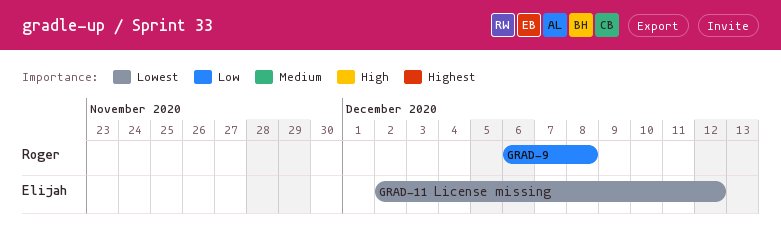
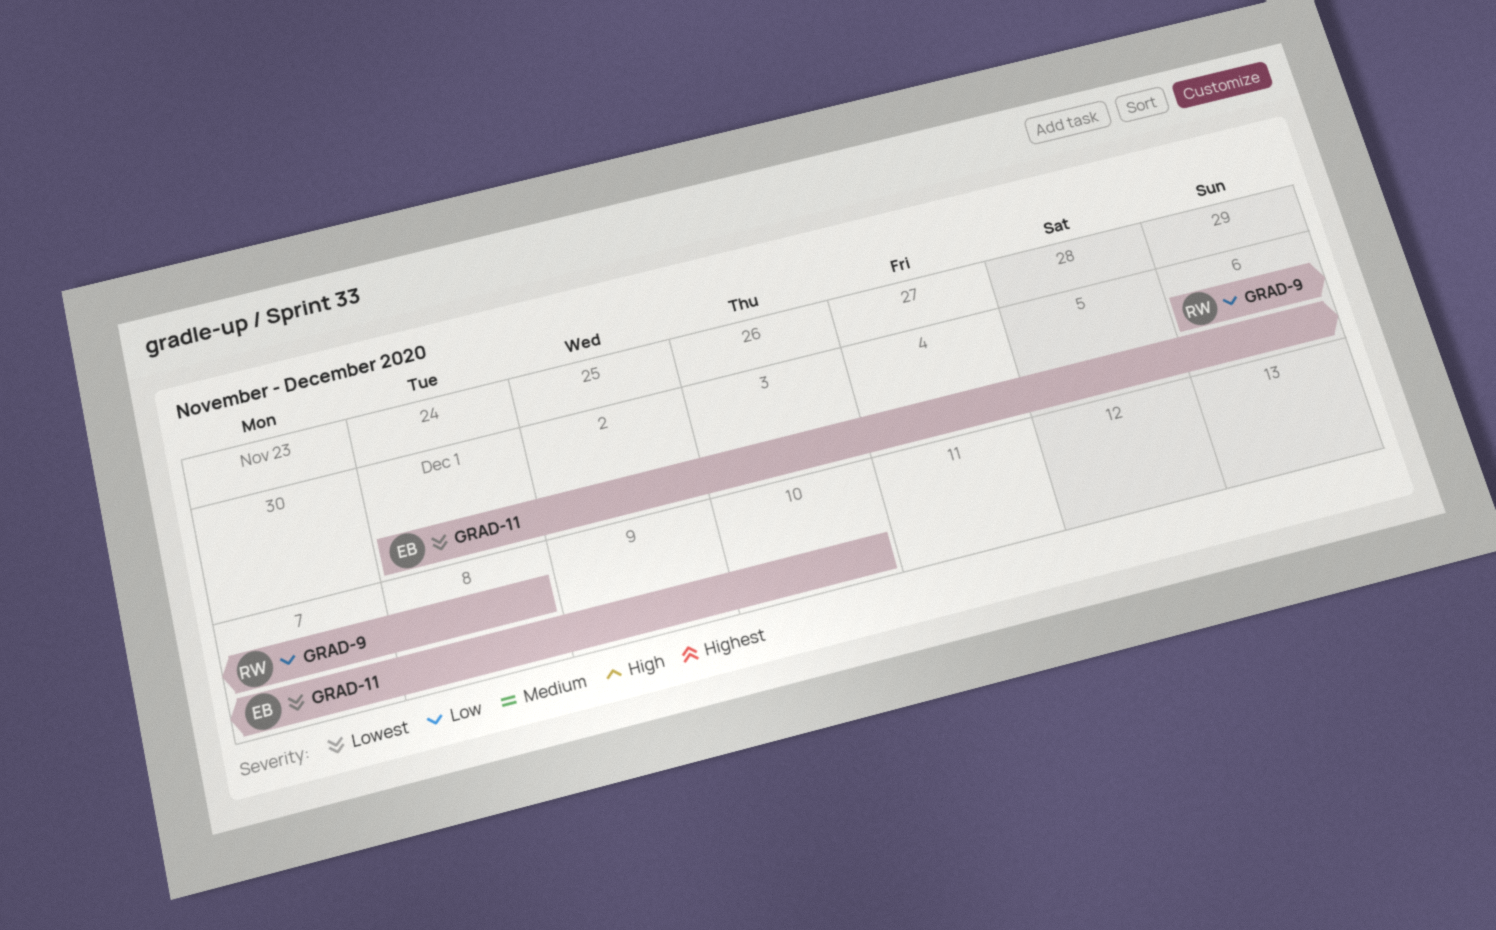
GRAD-11, start: Dec 2 -> Dec 1
GRAD-11, due: Dec 12 -> Dec 10

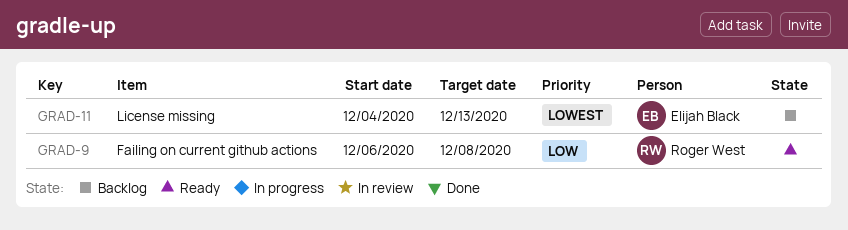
GRAD-11, start: Dec 1 -> Dec 4
GRAD-11, due: Dec 10 -> Dec 13

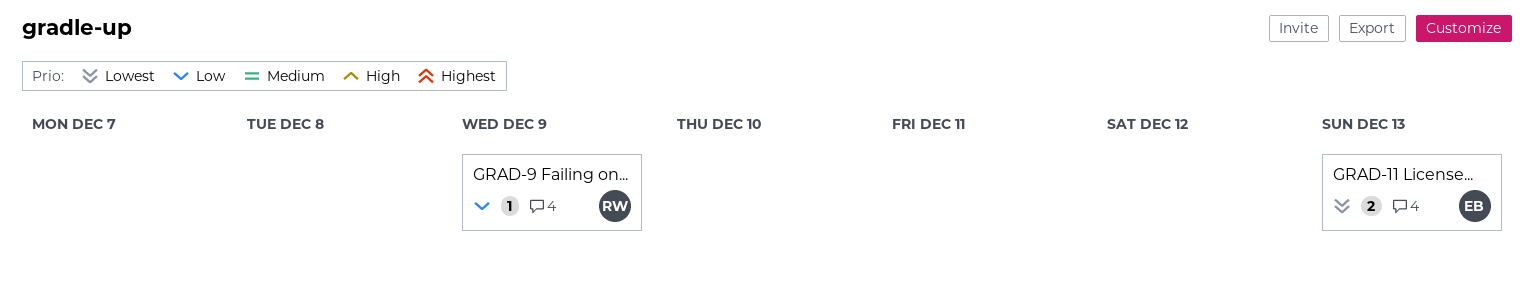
GRAD-9, due: Dec 8 -> Dec 9

